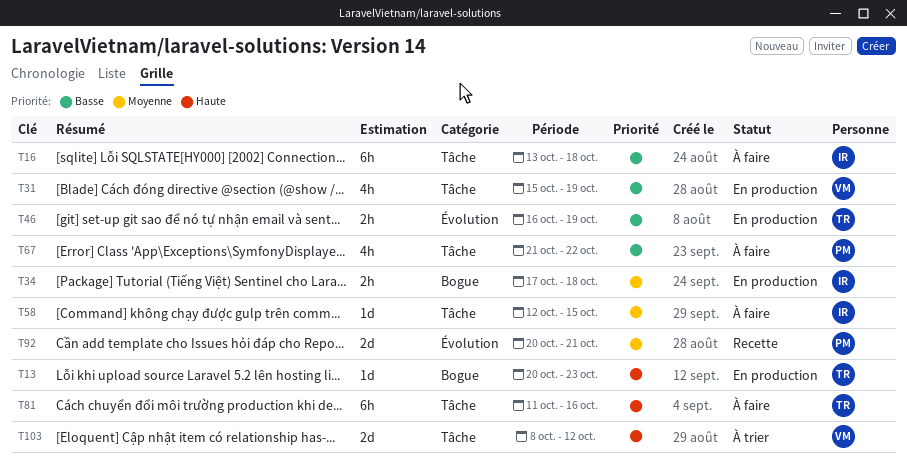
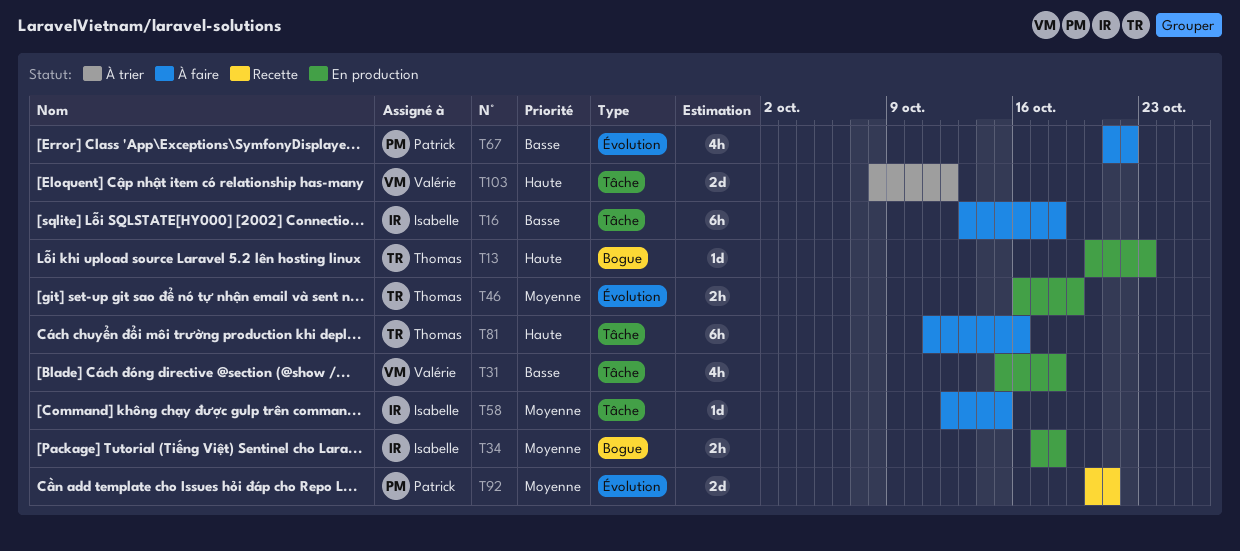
T31, due: Oct 19 -> Oct 18
T46, priority: Basse -> Moyenne
T67, label: Tâche -> Évolution

